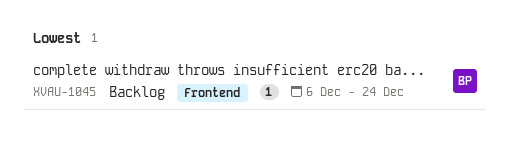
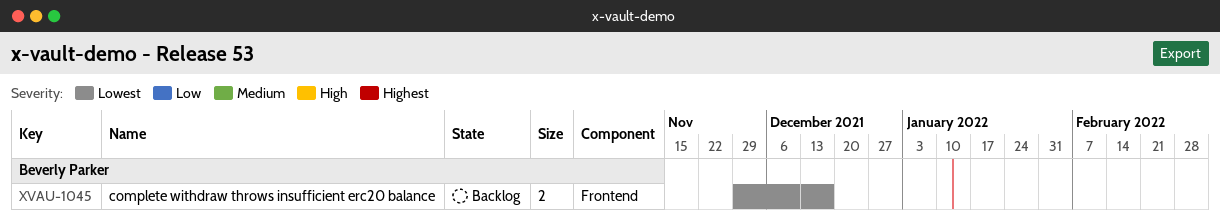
XVAU-1045, estimate: 1 -> 2
XVAU-1045, start: Dec 6 -> Nov 29
XVAU-1045, due: Dec 24 -> Dec 17

